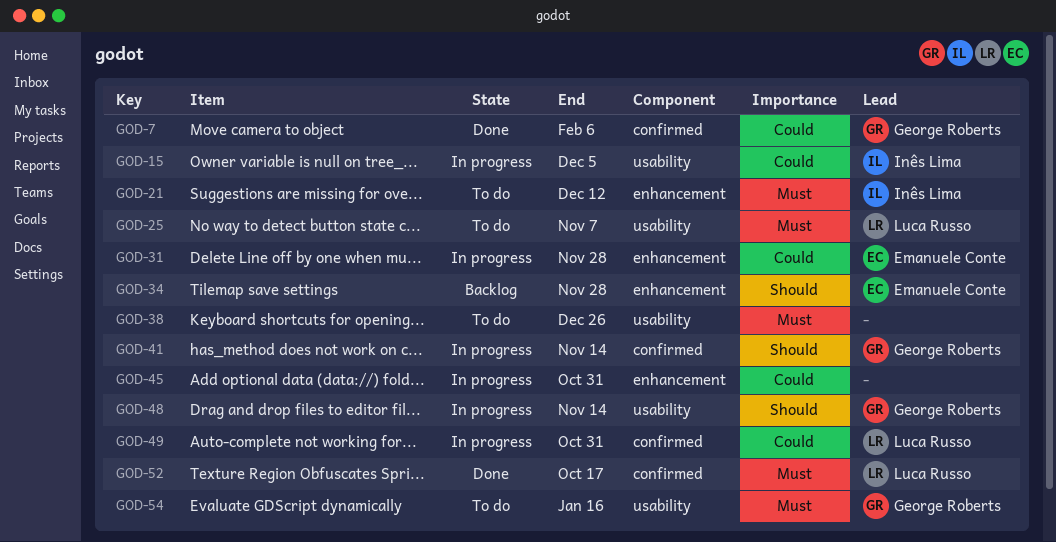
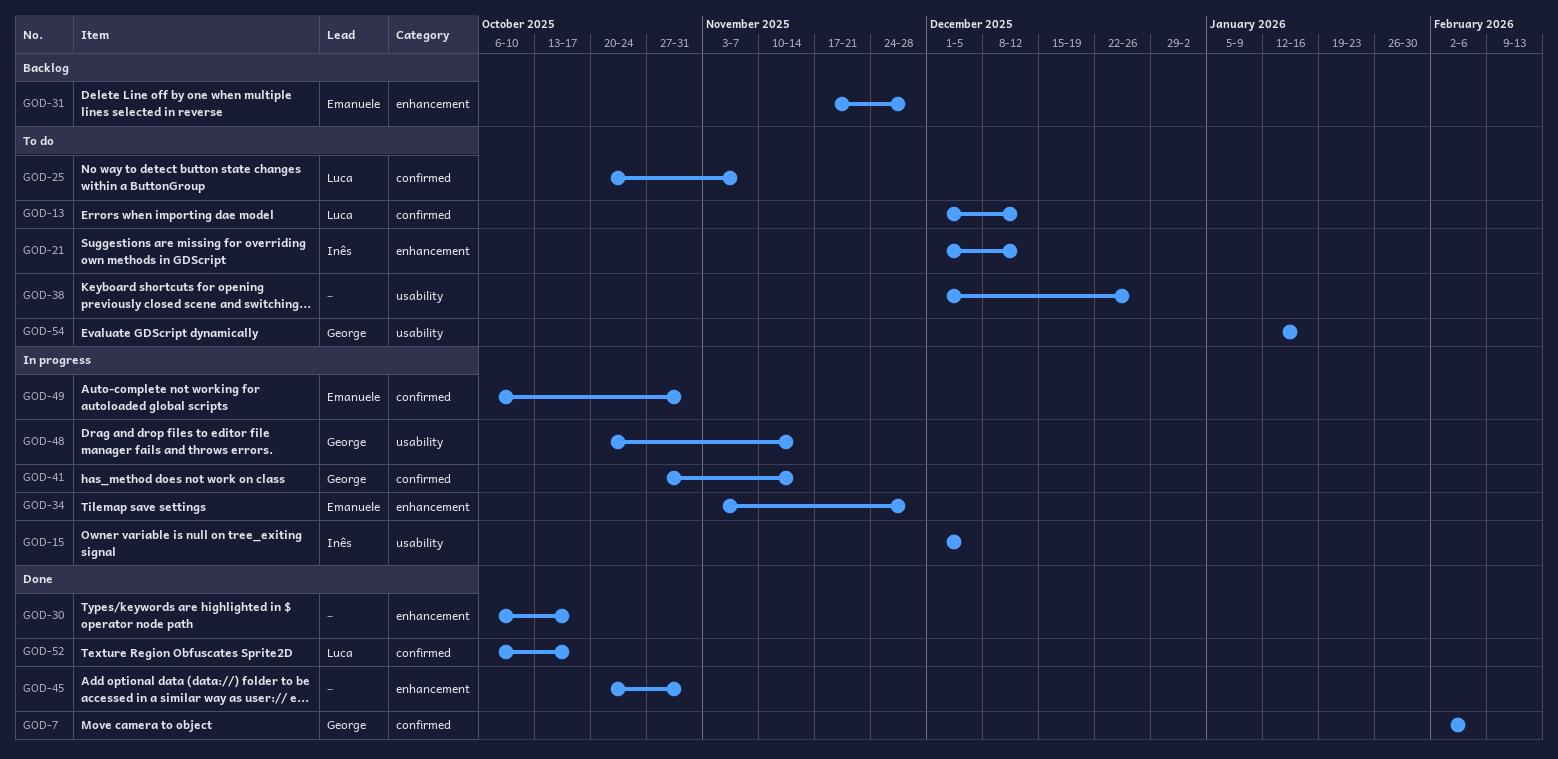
GOD-13: none -> present
GOD-25, label: usability -> confirmed
GOD-30: none -> present
GOD-31, status: In progress -> Backlog
GOD-34, status: Backlog -> In progress
GOD-45, status: In progress -> Done
GOD-49, owner: Luca Russo -> Emanuele Conte

